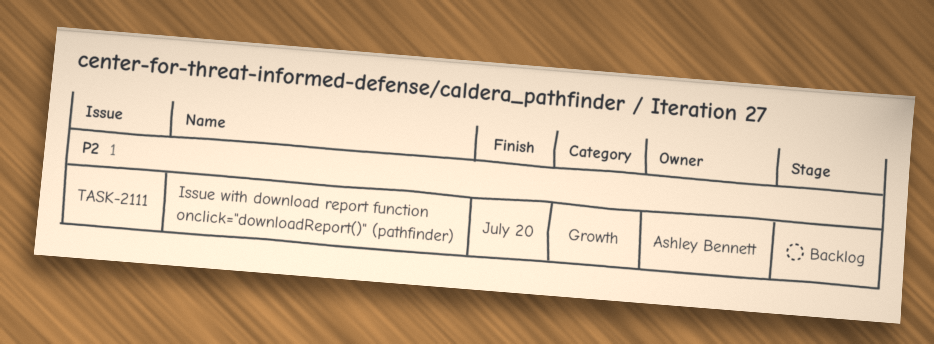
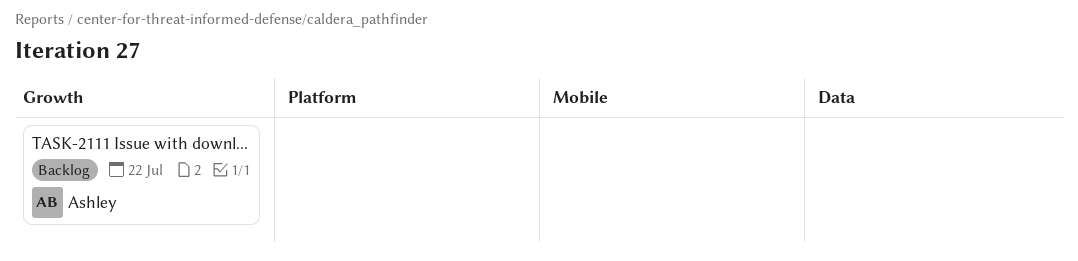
TASK-2111, due: Jul 20 -> Jul 22

